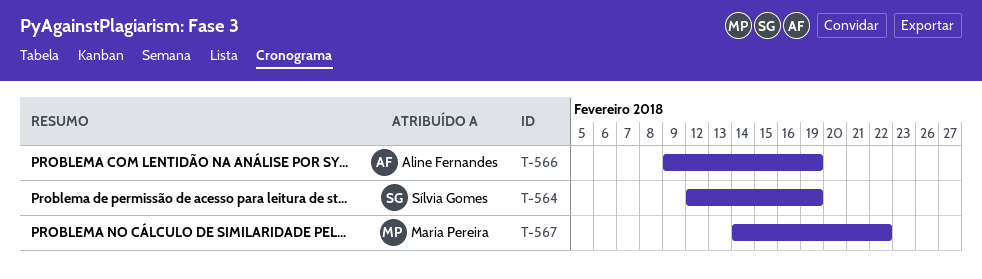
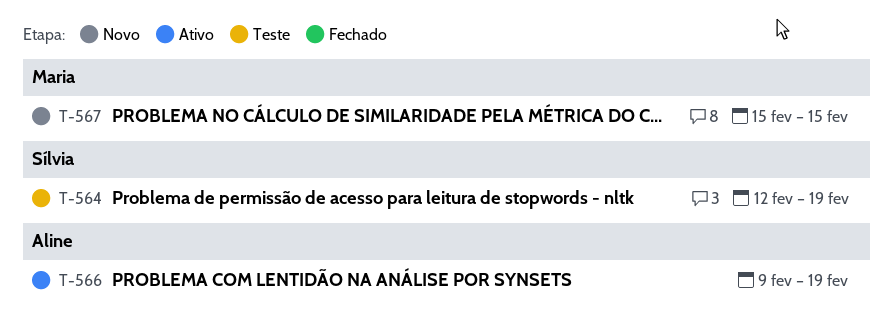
T-567, start: Feb 14 -> Feb 15
T-567, due: Feb 22 -> Feb 15

